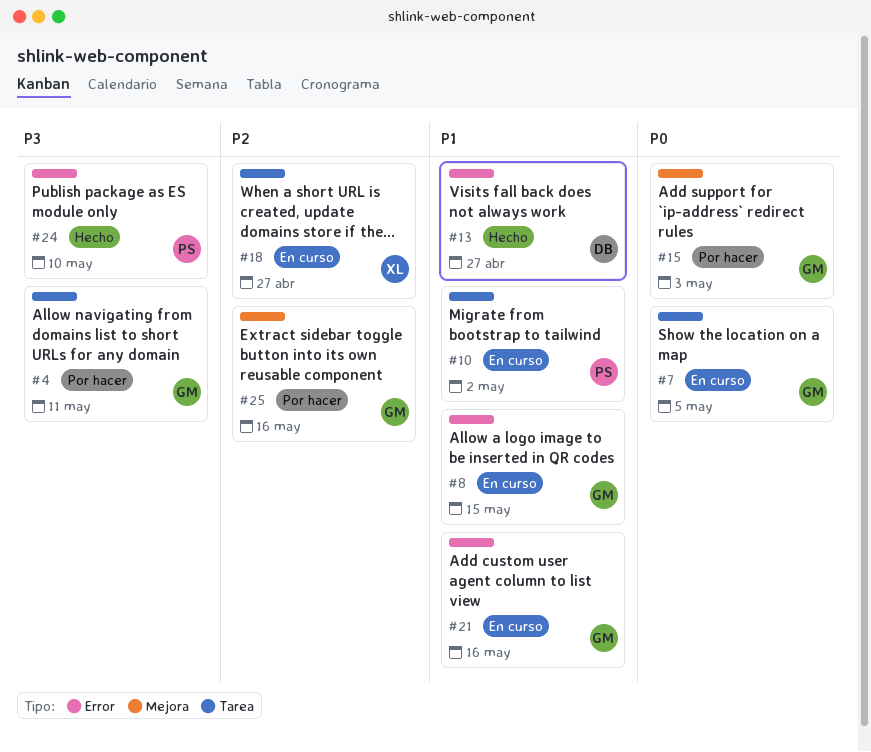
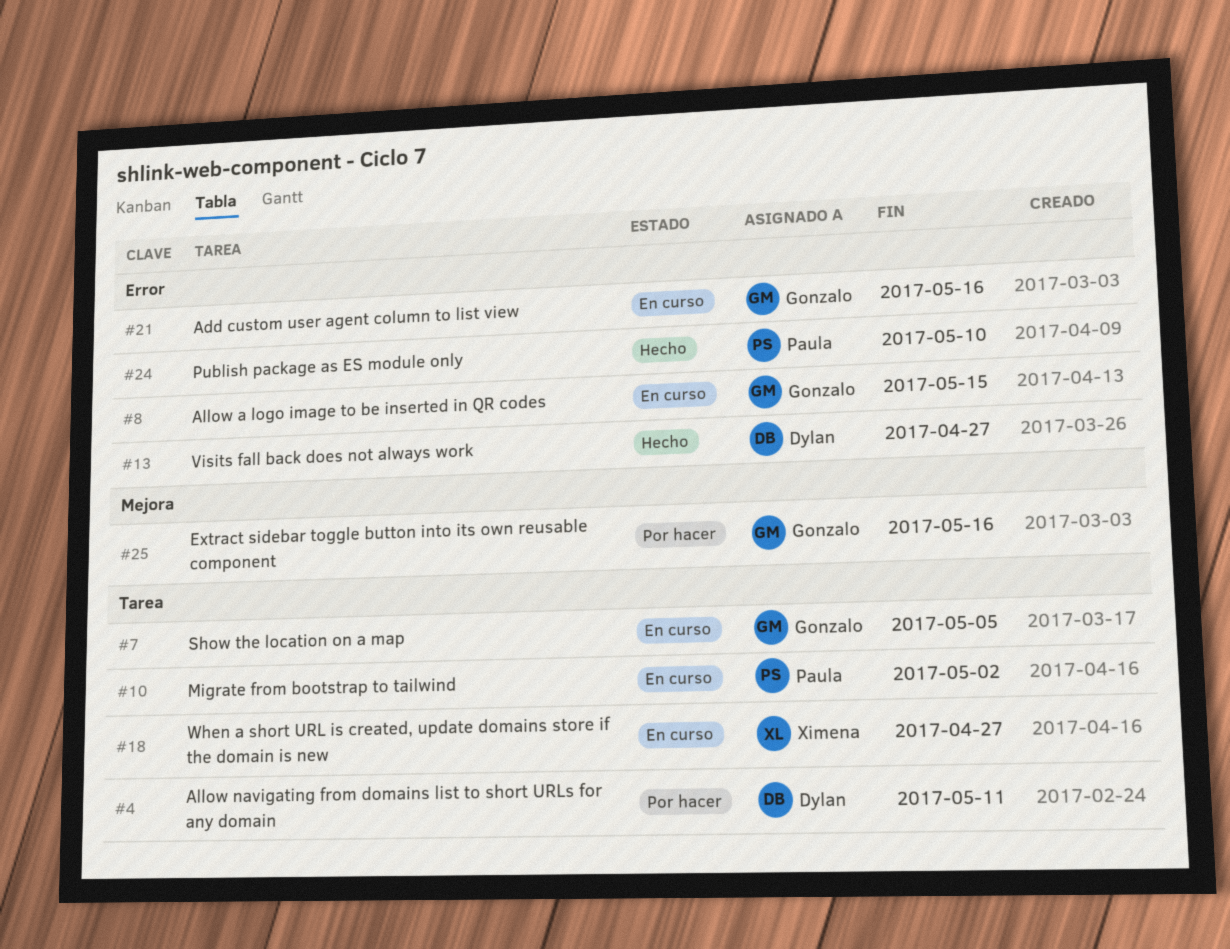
#4, owner: Gonzalo -> Dylan
#15: present -> none

